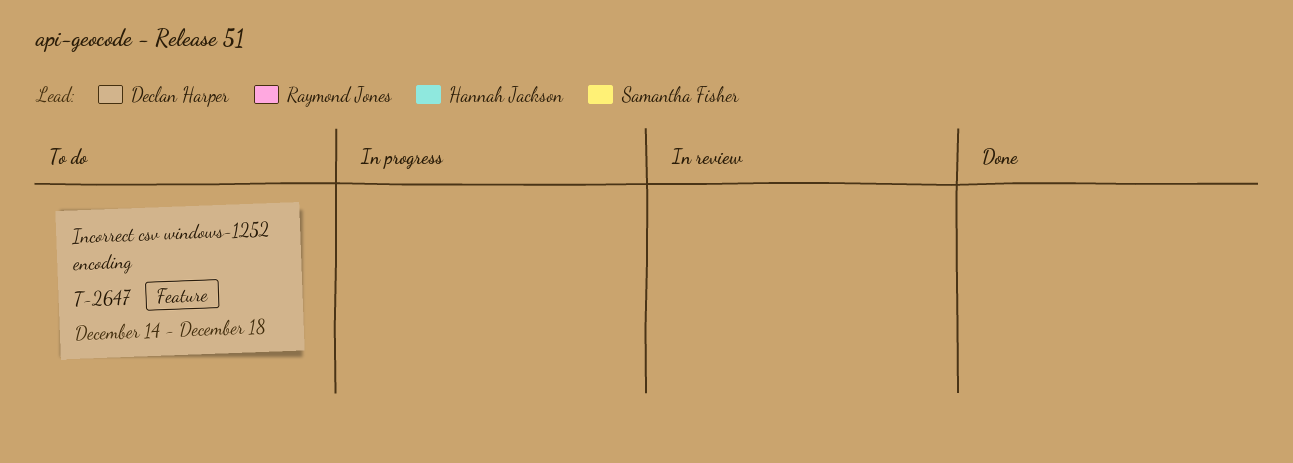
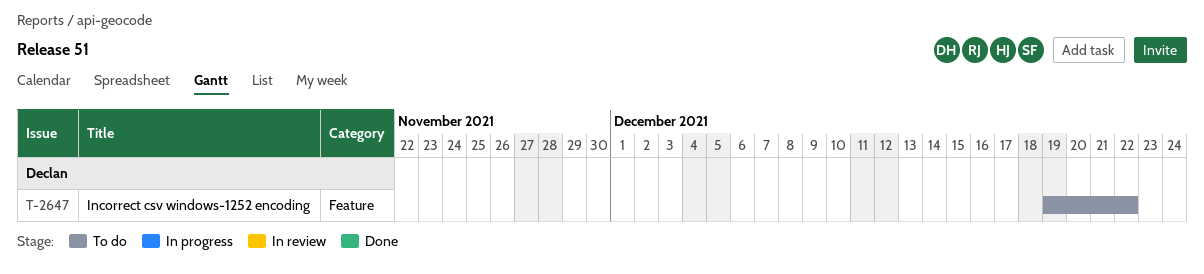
T-2647, start: Dec 14 -> Dec 19
T-2647, due: Dec 18 -> Dec 22

